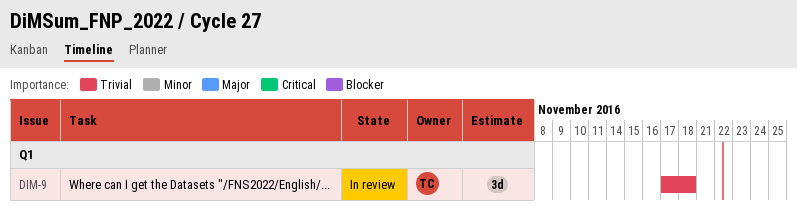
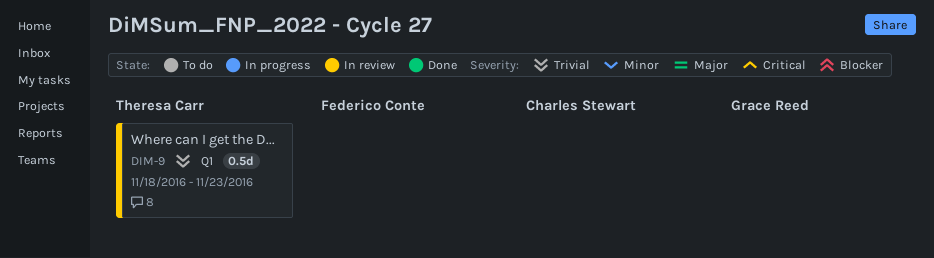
DIM-9, estimate: 3d -> 0.5d
DIM-9, start: Nov 17 -> Nov 18
DIM-9, due: Nov 18 -> Nov 23

